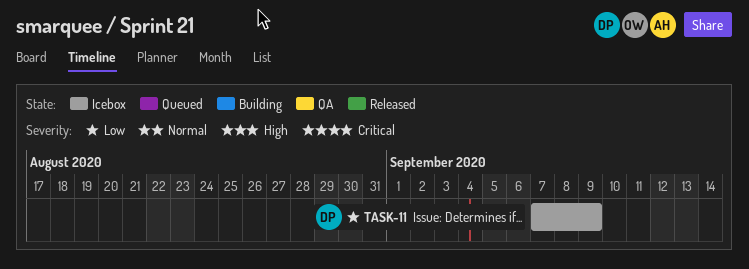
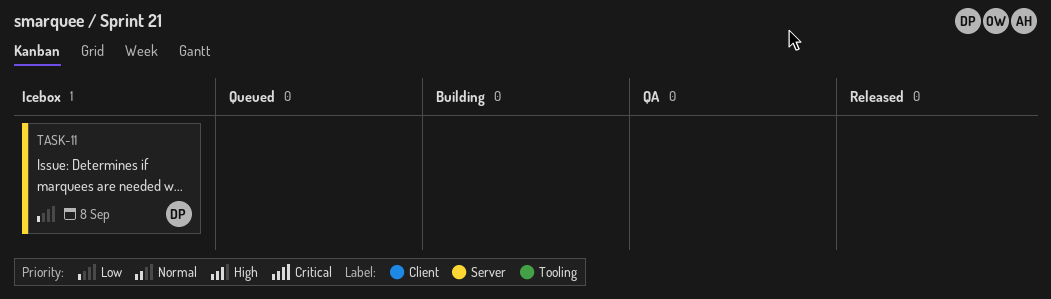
TASK-11, due: Sep 9 -> Sep 8

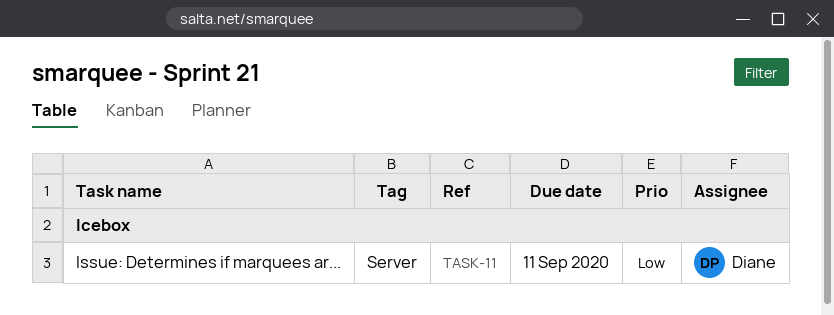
TASK-11, due: Sep 8 -> Sep 11

